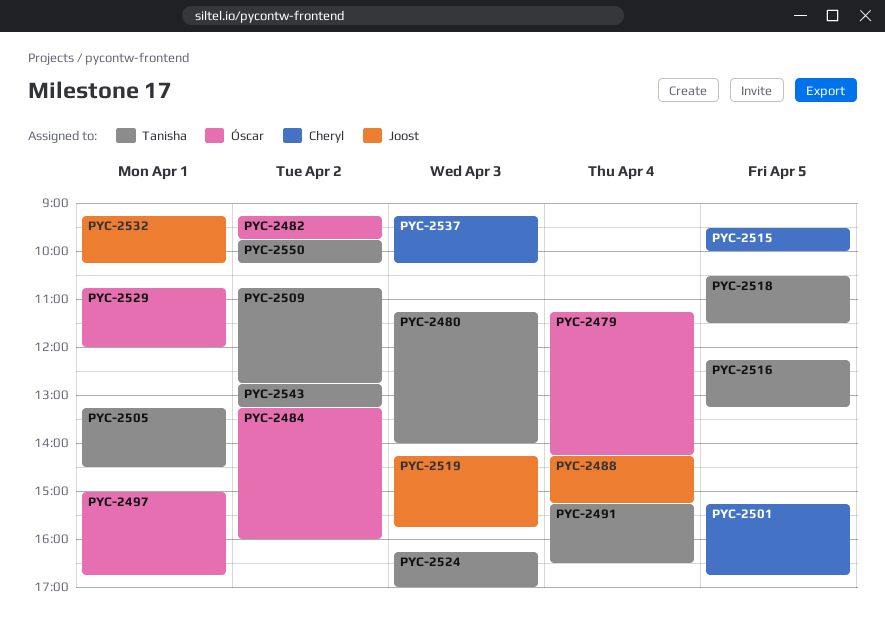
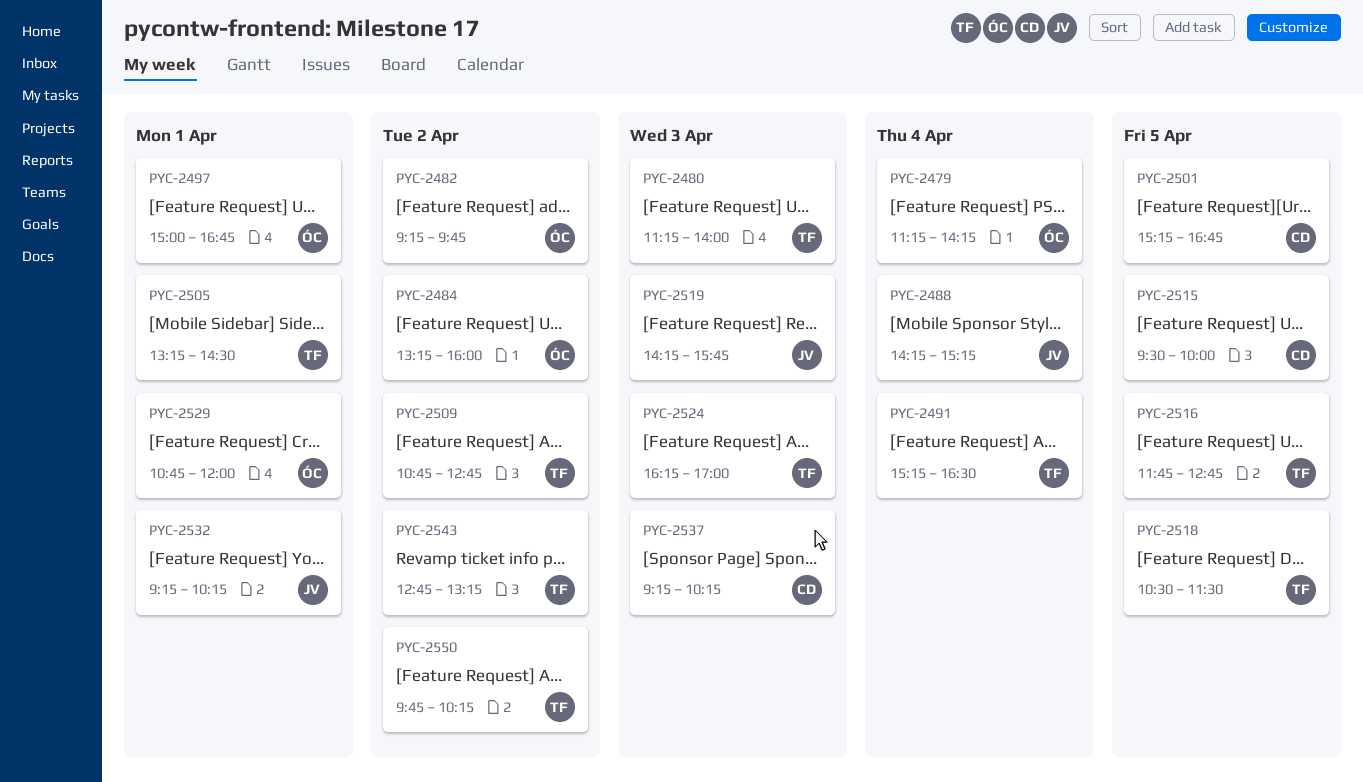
PYC-2516, begins: 12:15 -> 11:45
PYC-2516, ends: 13:15 -> 12:45

